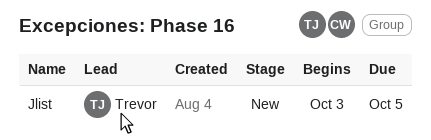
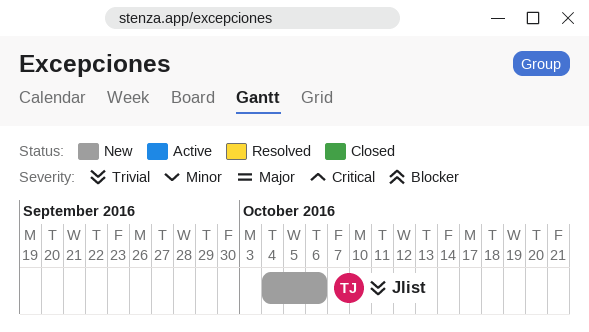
Jlist, start: Oct 3 -> Oct 4
Jlist, due: Oct 5 -> Oct 6

